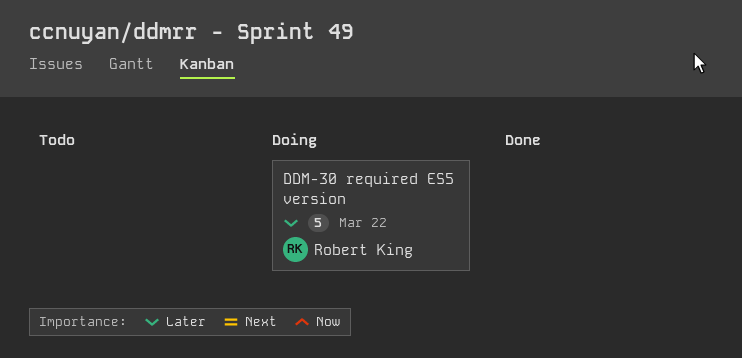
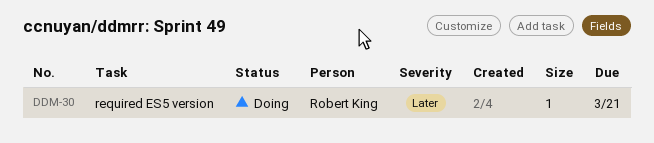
DDM-30, estimate: 5 -> 1
DDM-30, due: Mar 22 -> Mar 21

